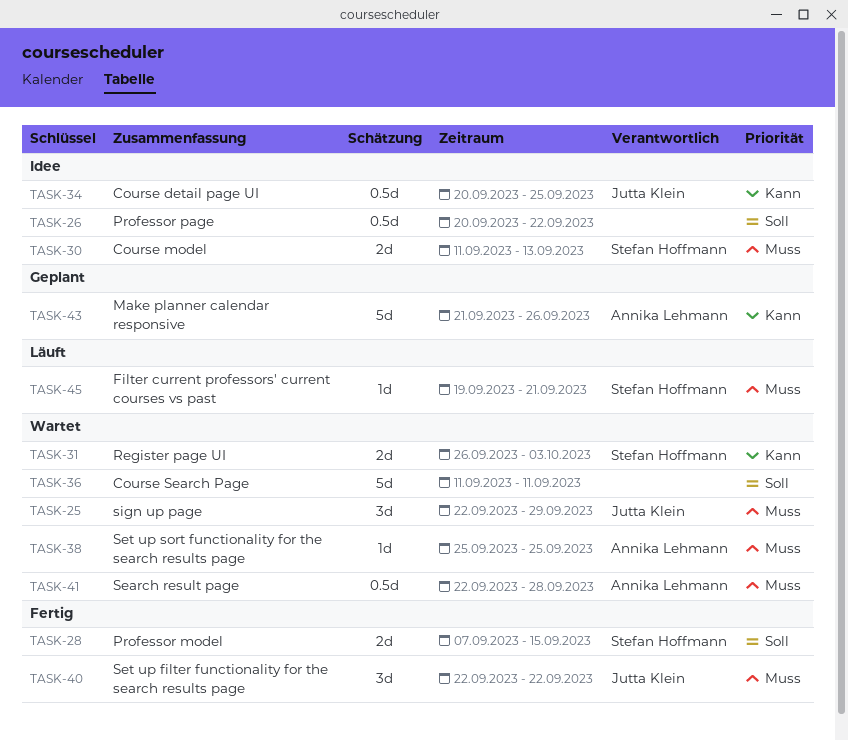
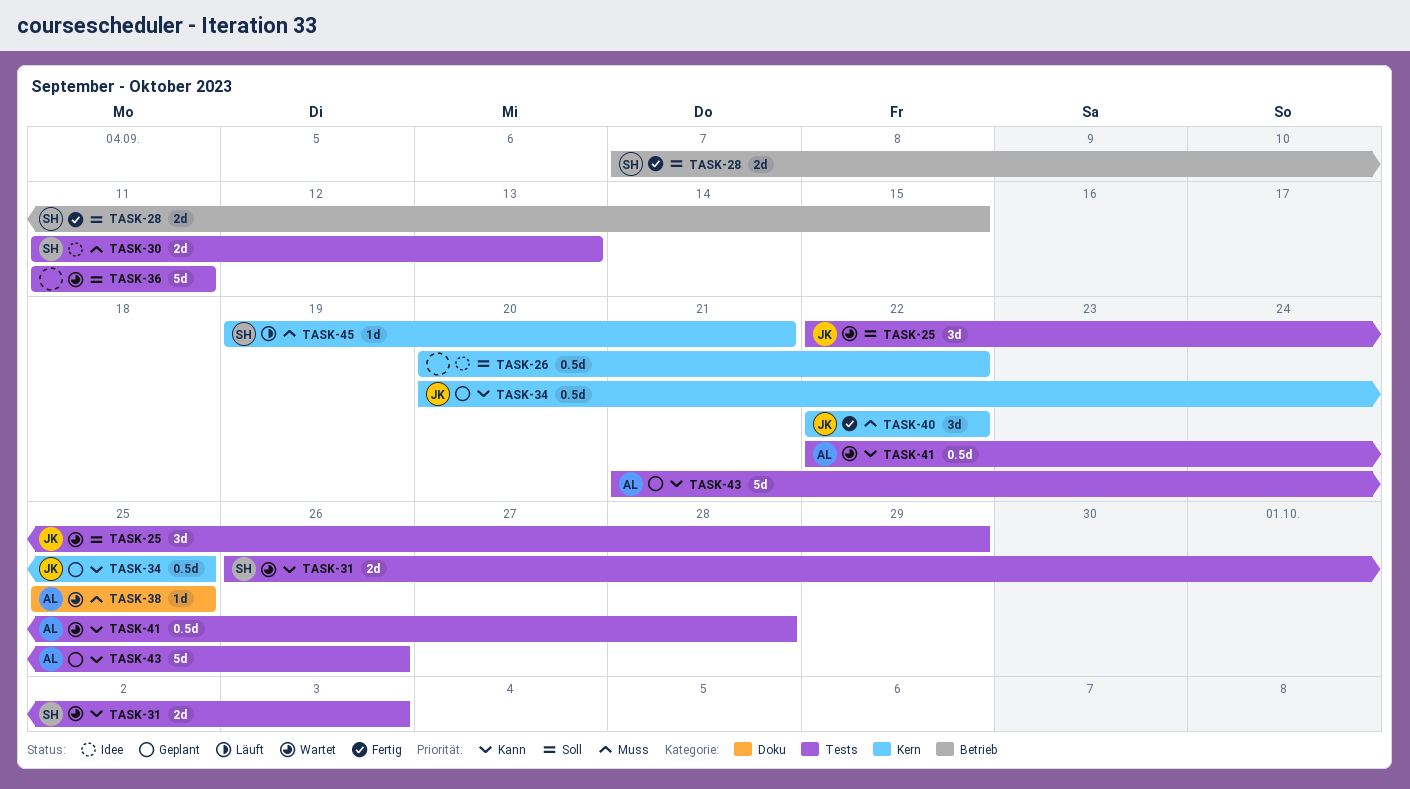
TASK-25, priority: Muss -> Soll
TASK-34, status: Idee -> Geplant
TASK-41, priority: Muss -> Kann

